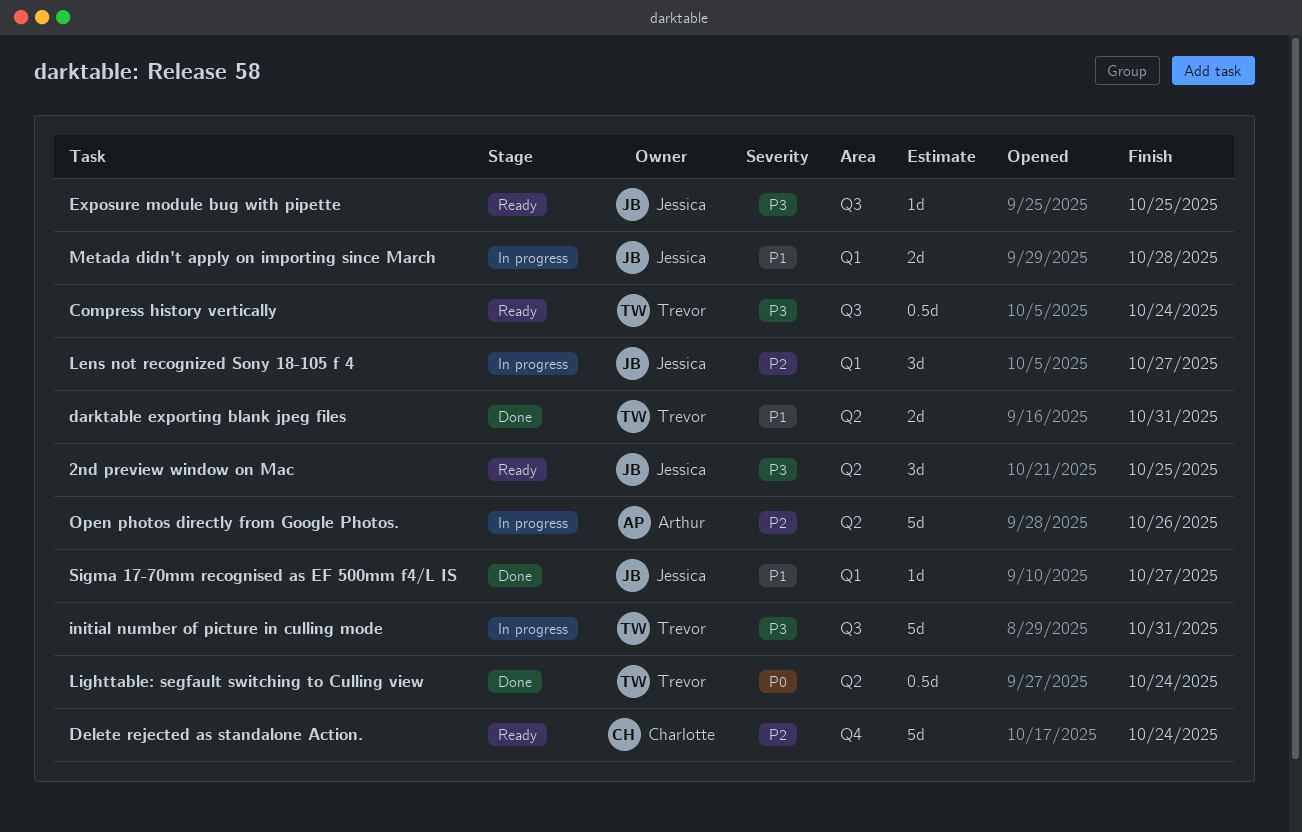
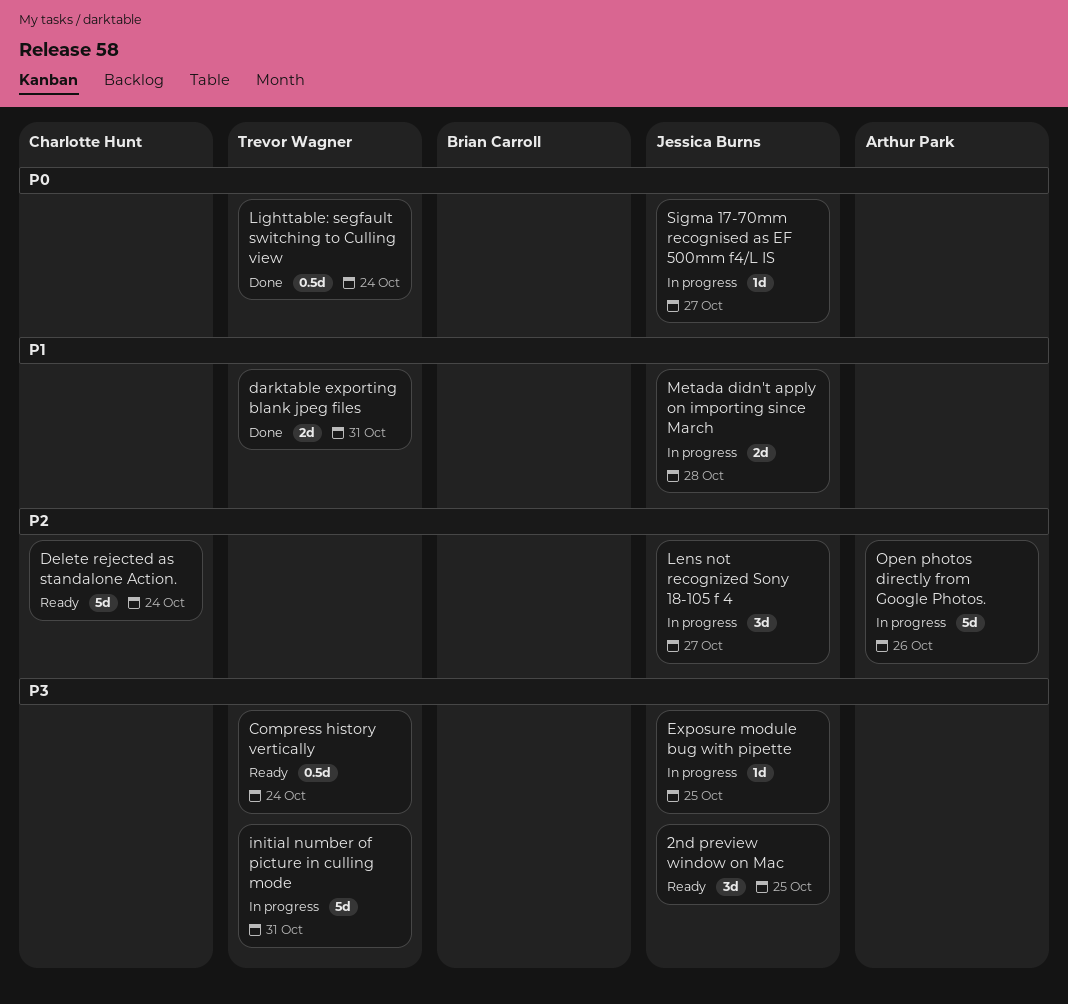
Exposure module bug with pipette, status: Ready -> In progress
Sigma 17-70mm recognised as EF 500mm f4/L IS, status: Done -> In progress
Sigma 17-70mm recognised as EF 500mm f4/L IS, priority: P1 -> P0

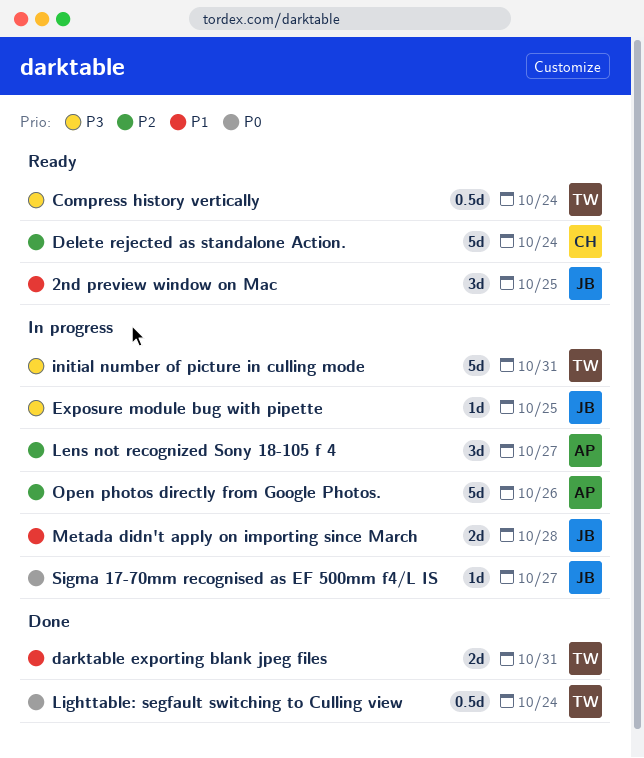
2nd preview window on Mac, priority: P3 -> P1
Lens not recognized Sony 18-105 f 4, owner: Jessica Burns -> Arthur Park

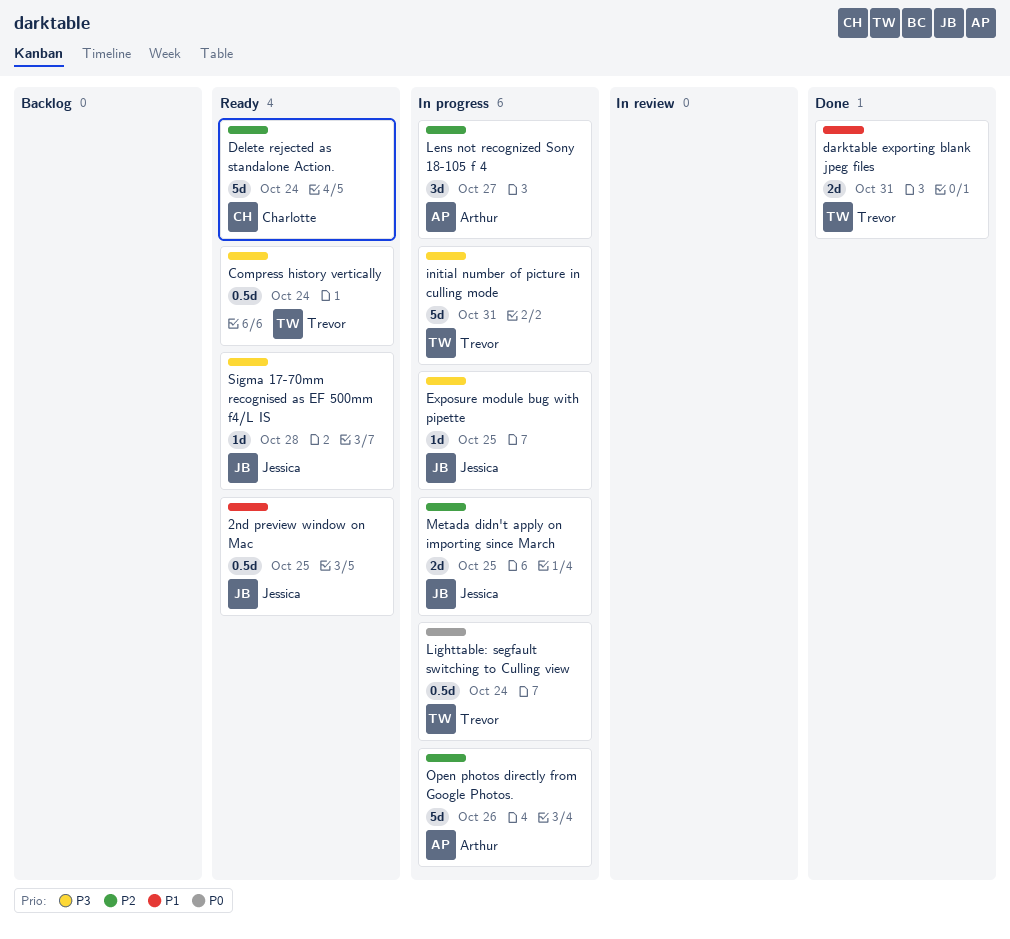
2nd preview window on Mac, estimate: 3d -> 0.5d
Lighttable: segfault switching to Culling view, status: Done -> In progress
Metada didn't apply on importing since March, priority: P1 -> P2
Metada didn't apply on importing since March, due: Oct 28 -> Oct 25
Sigma 17-70mm recognised as EF 500mm f4/L IS, status: In progress -> Ready
Sigma 17-70mm recognised as EF 500mm f4/L IS, priority: P0 -> P3
Sigma 17-70mm recognised as EF 500mm f4/L IS, due: Oct 27 -> Oct 28

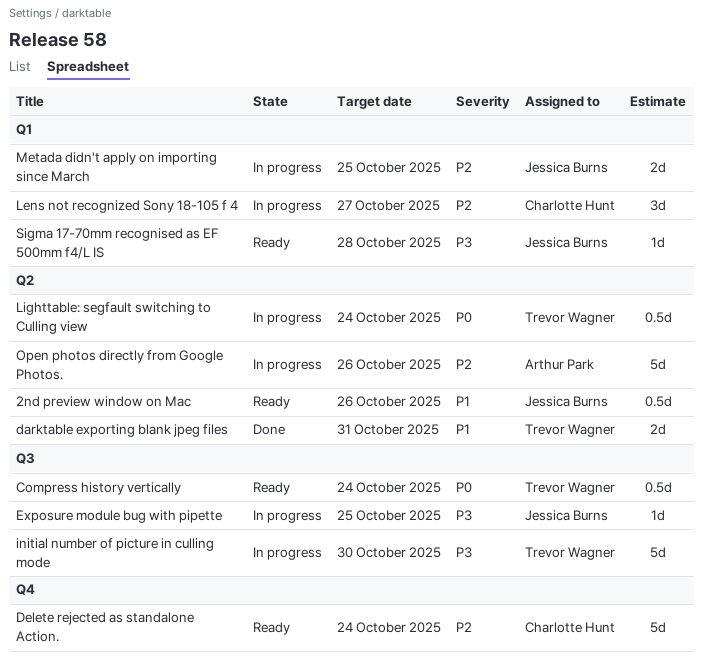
2nd preview window on Mac, due: Oct 25 -> Oct 26
Compress history vertically, priority: P3 -> P0
initial number of picture in culling mode, due: Oct 31 -> Oct 30
Lens not recognized Sony 18-105 f 4, owner: Arthur Park -> Charlotte Hunt

